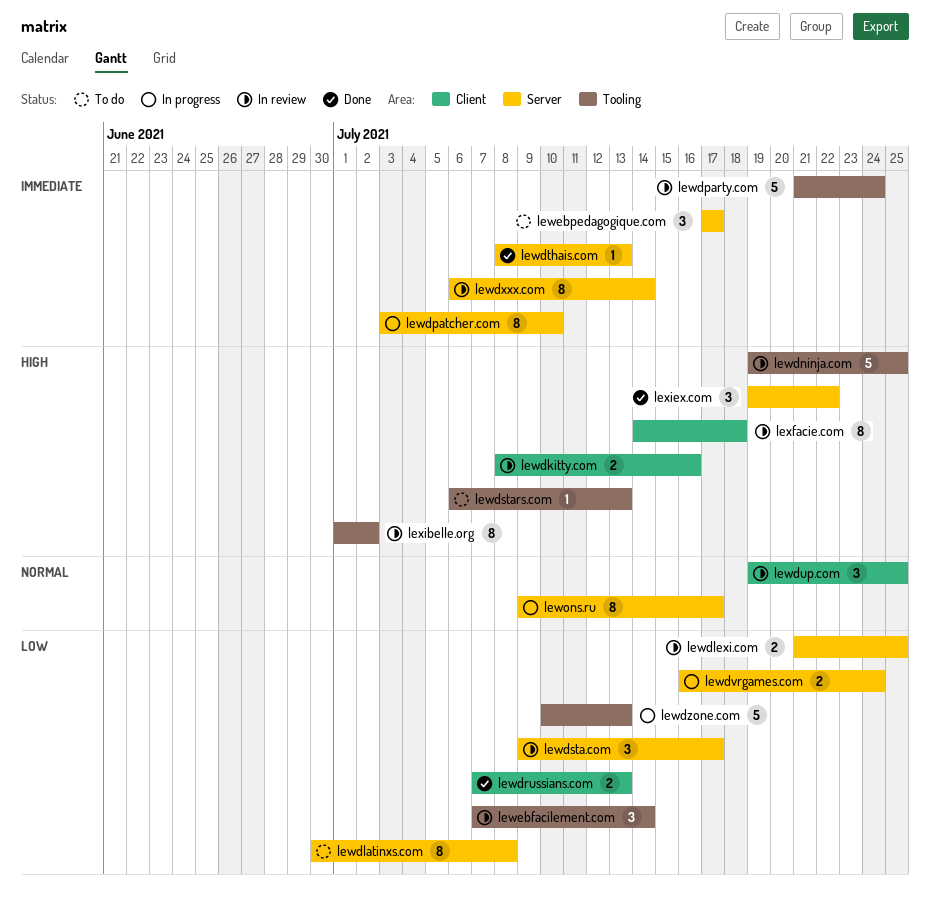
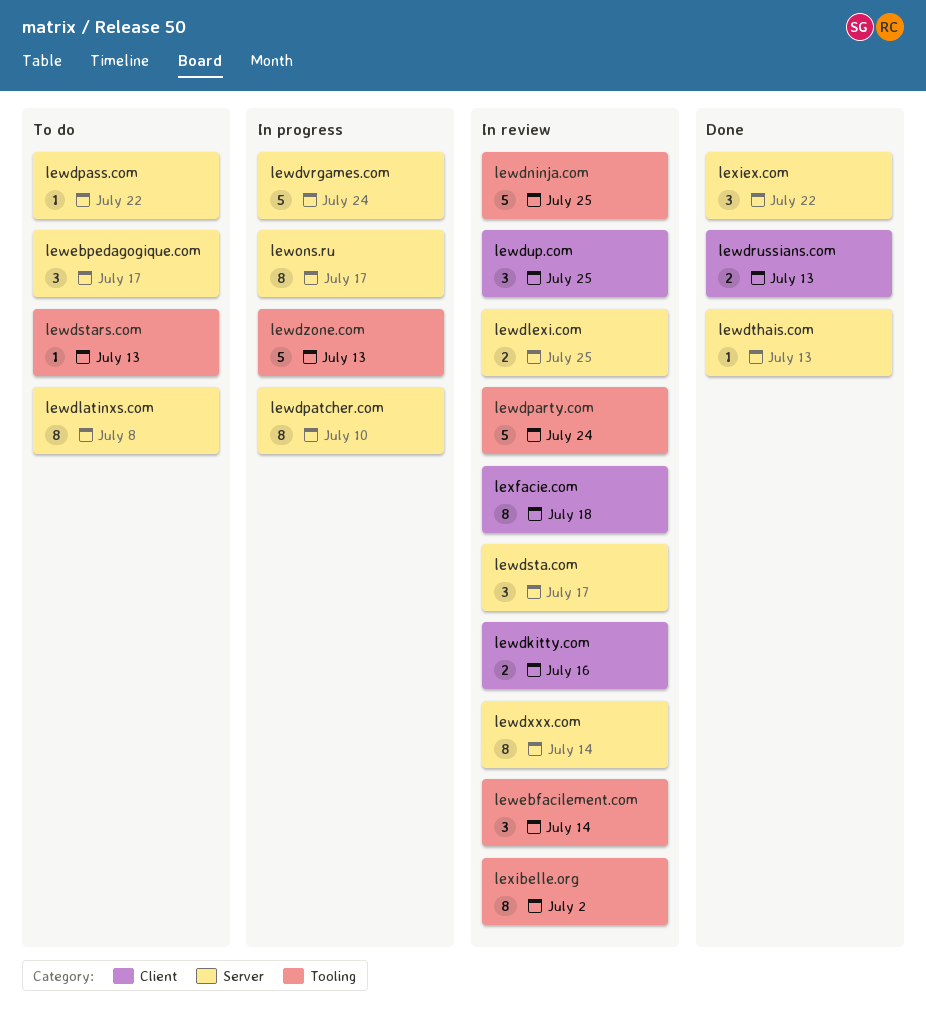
lewdpass.com: none -> present
lewdvrgames.com, estimate: 2 -> 5

